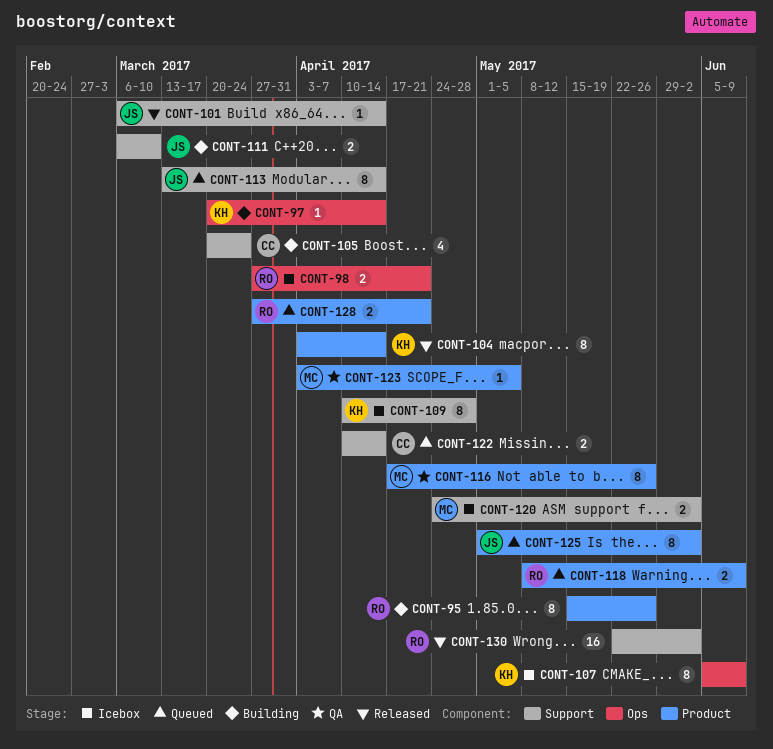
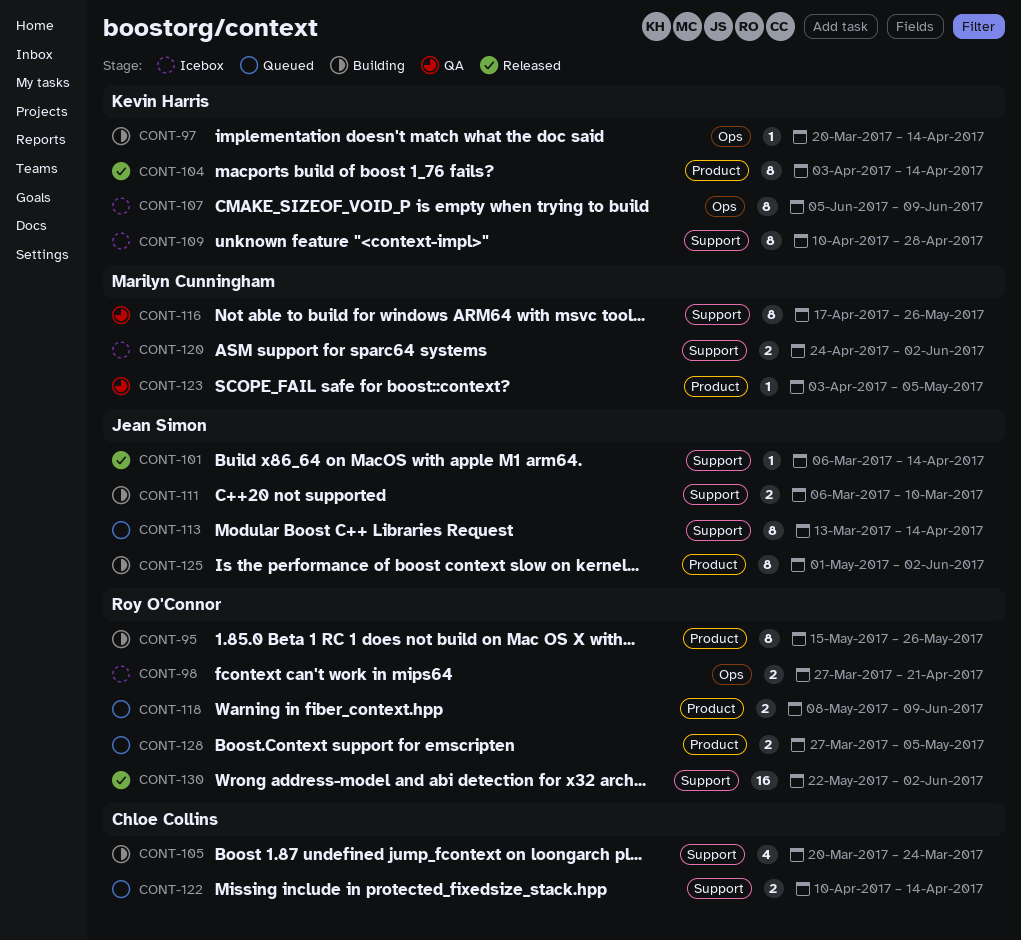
CONT-116, label: Product -> Support
CONT-125, status: Queued -> Building
CONT-128, due: Apr 21 -> May 5

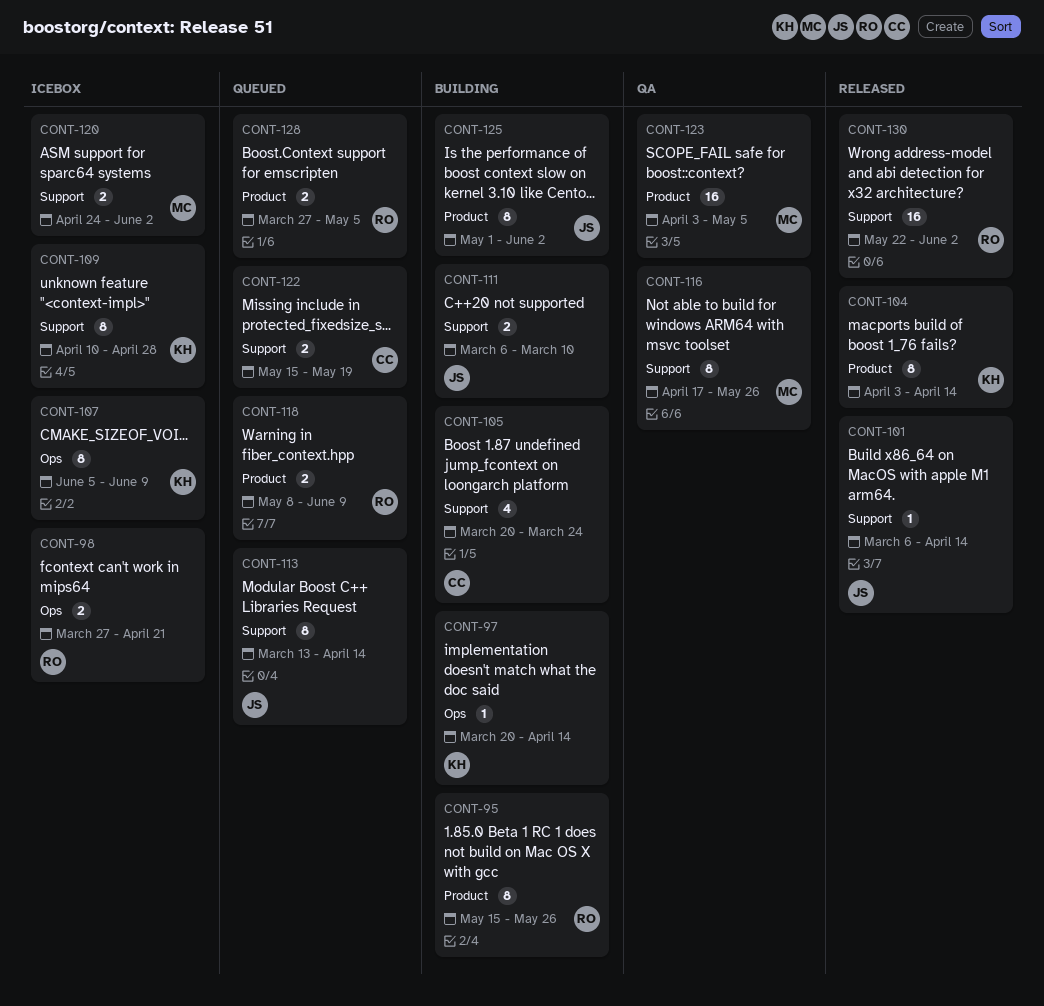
CONT-122, start: Apr 10 -> May 15
CONT-122, due: Apr 14 -> May 19
CONT-123, estimate: 1 -> 16

